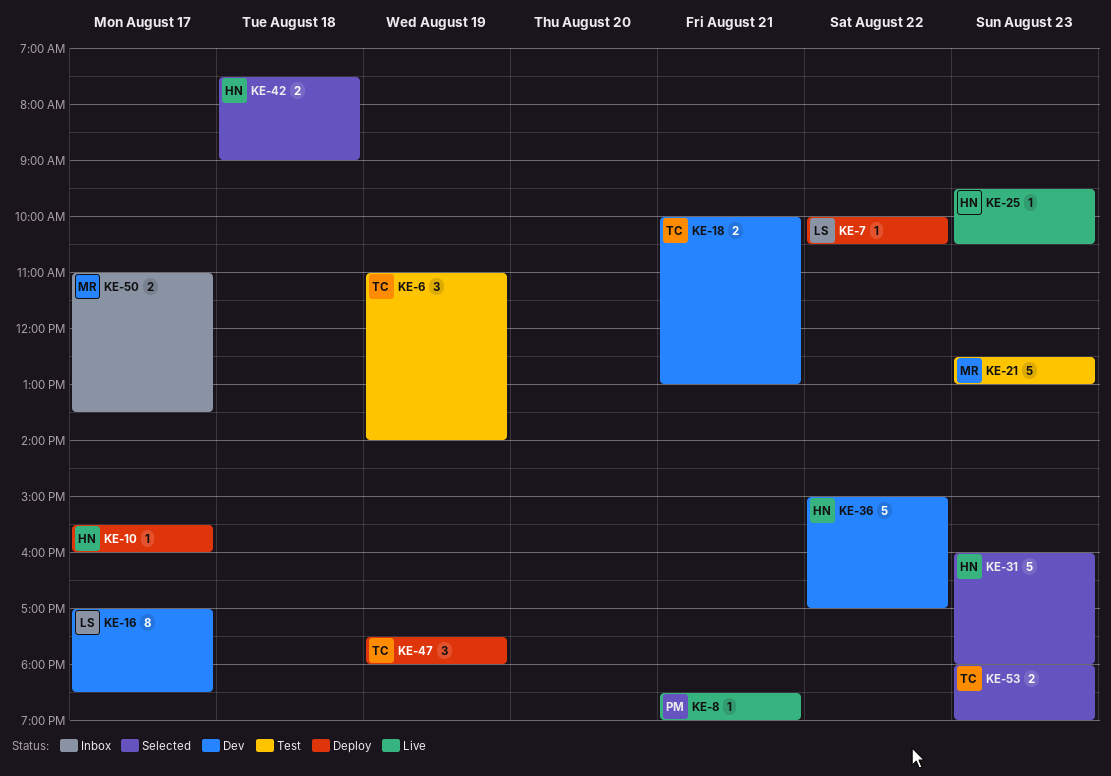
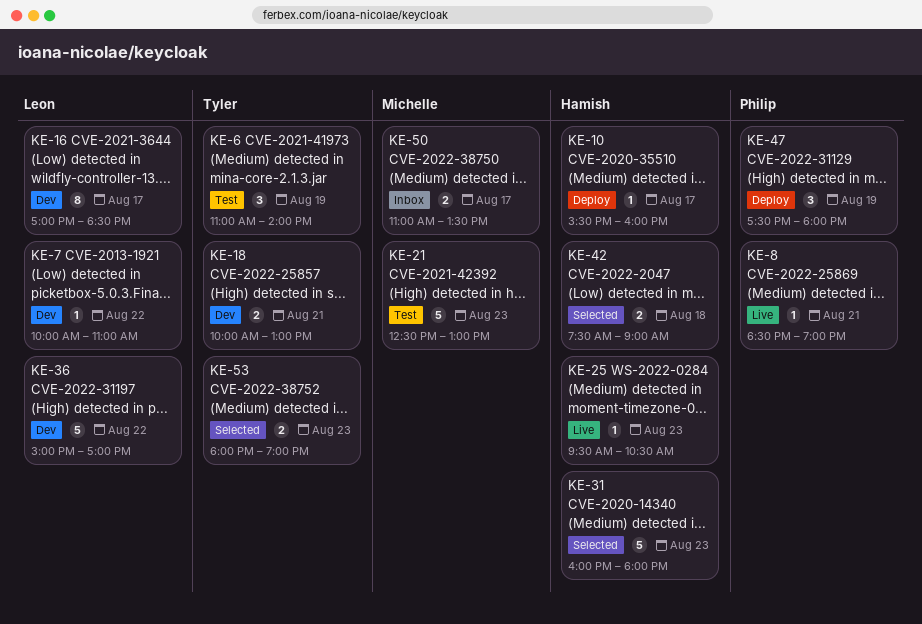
KE-7, status: Deploy -> Dev
KE-7, ends: 10:30 -> 11:00
KE-36, owner: Hamish -> Leon
KE-47, owner: Tyler -> Philip

